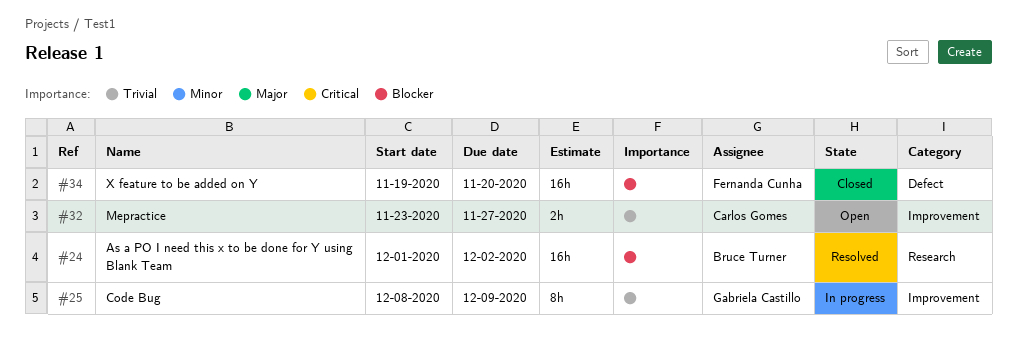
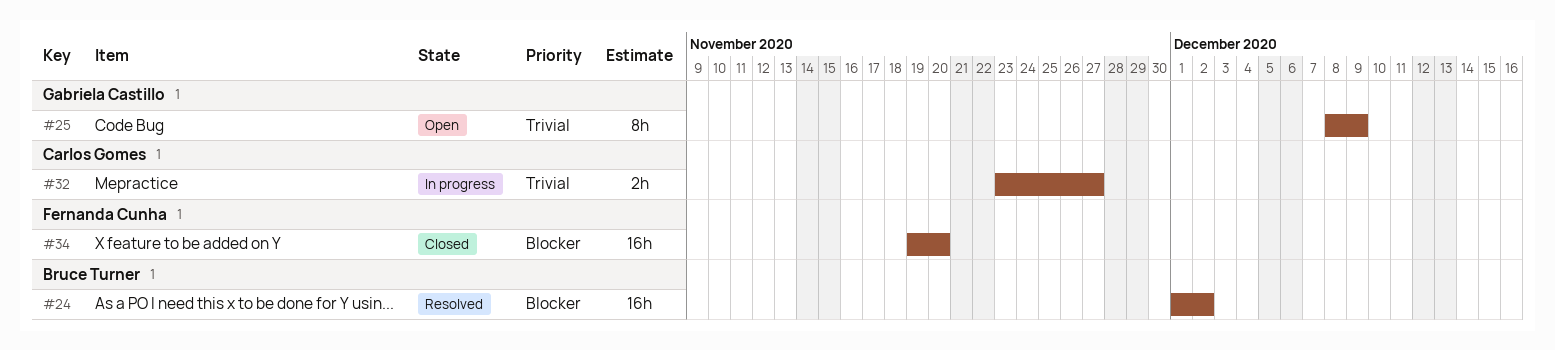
#25, status: In progress -> Open
#32, status: Open -> In progress

